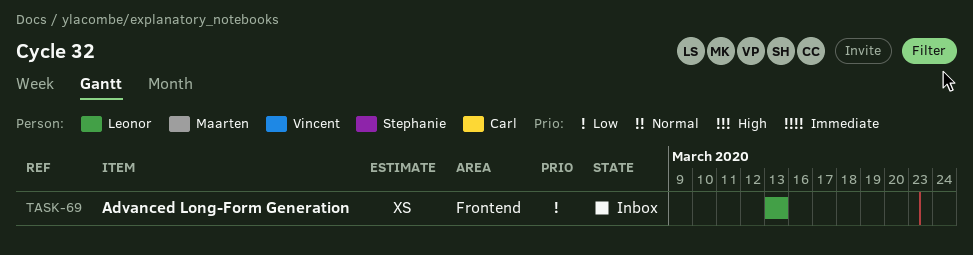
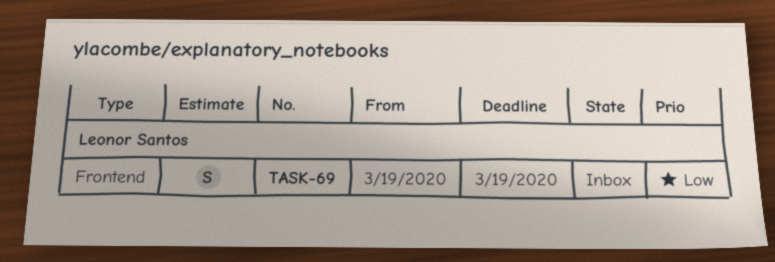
TASK-69, estimate: XS -> S
TASK-69, start: Mar 13 -> Mar 19
TASK-69, due: Mar 13 -> Mar 19

